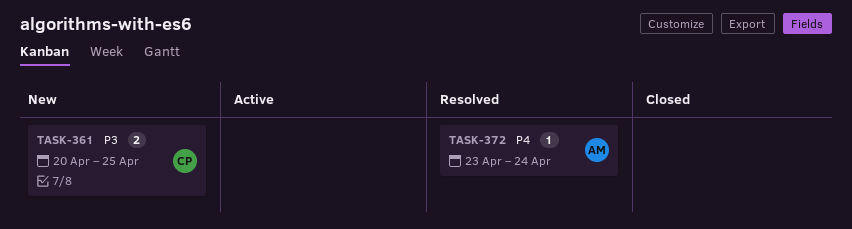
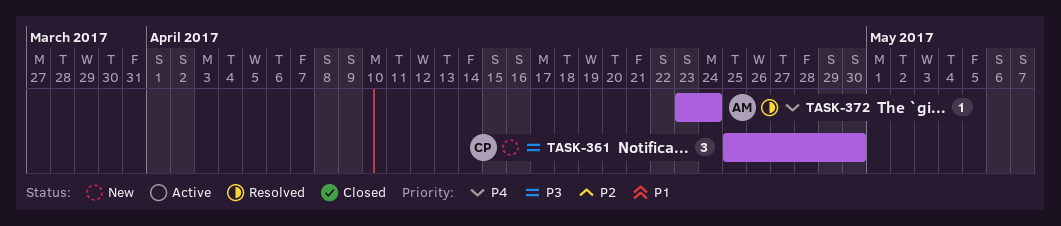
TASK-361, estimate: 2 -> 3
TASK-361, start: Apr 20 -> Apr 25
TASK-361, due: Apr 25 -> Apr 30

